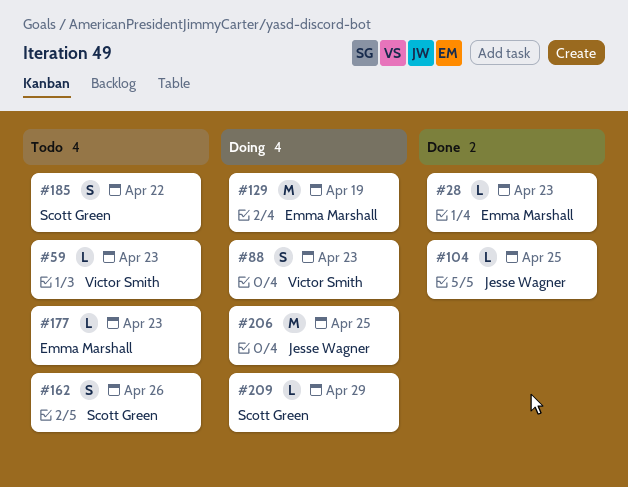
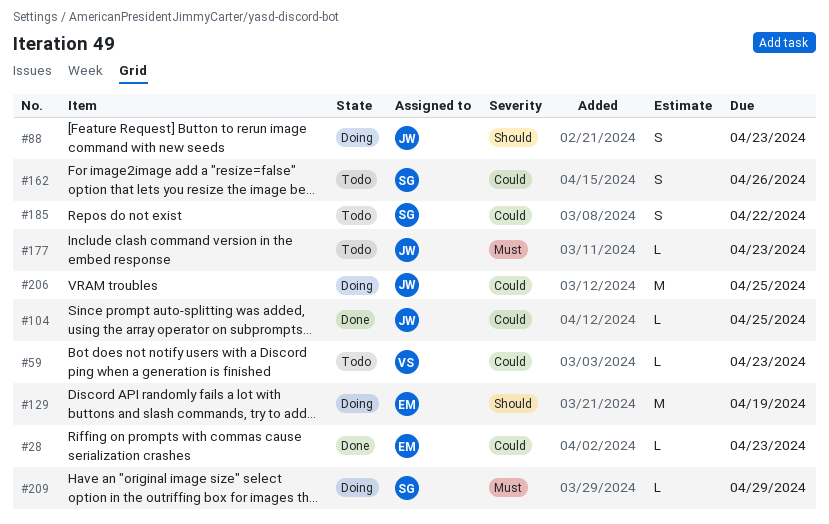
#88, owner: Victor Smith -> Jesse Wagner
#177, owner: Emma Marshall -> Jesse Wagner

